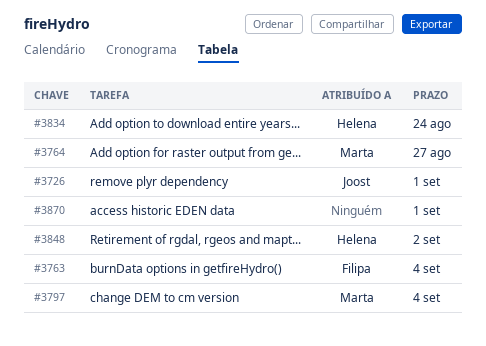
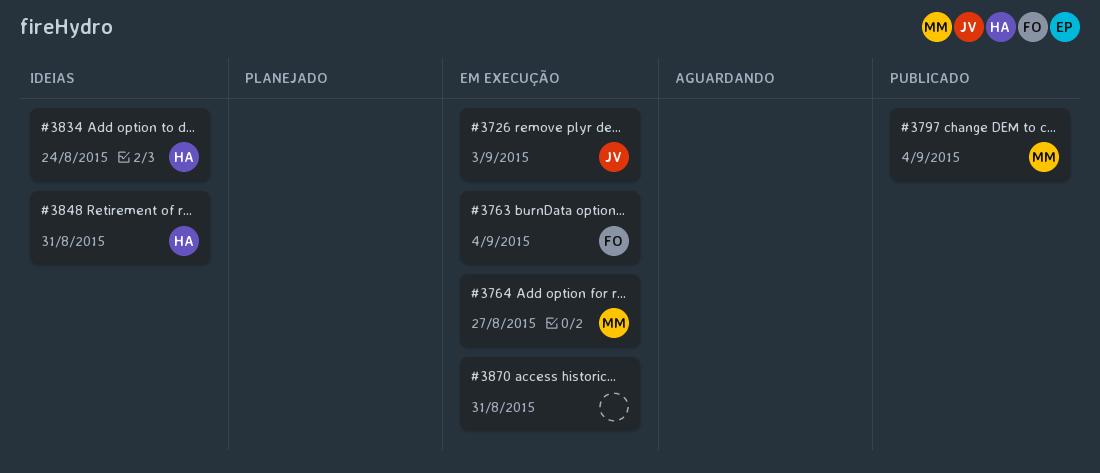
#3726, due: Sep 1 -> Sep 3
#3848, due: Sep 2 -> Aug 31
#3870, due: Sep 1 -> Aug 31

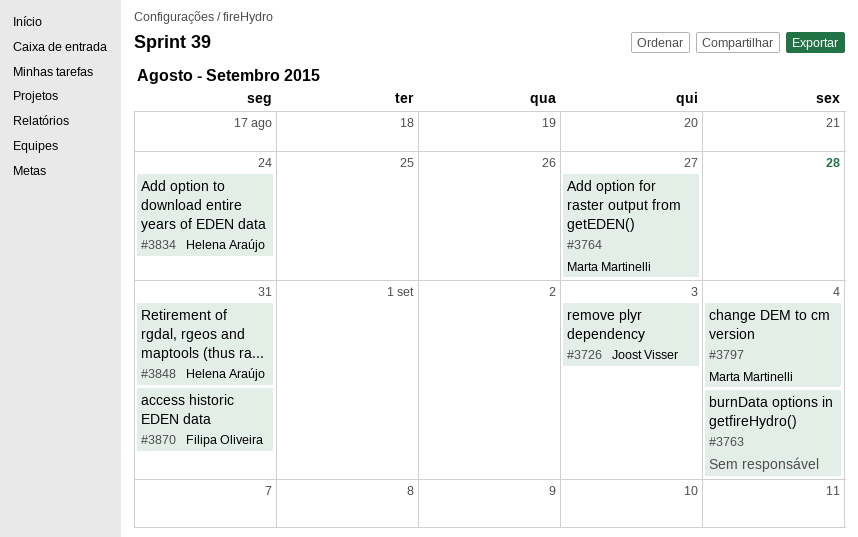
#3763, owner: Filipa Oliveira -> none
#3870, owner: none -> Filipa Oliveira

